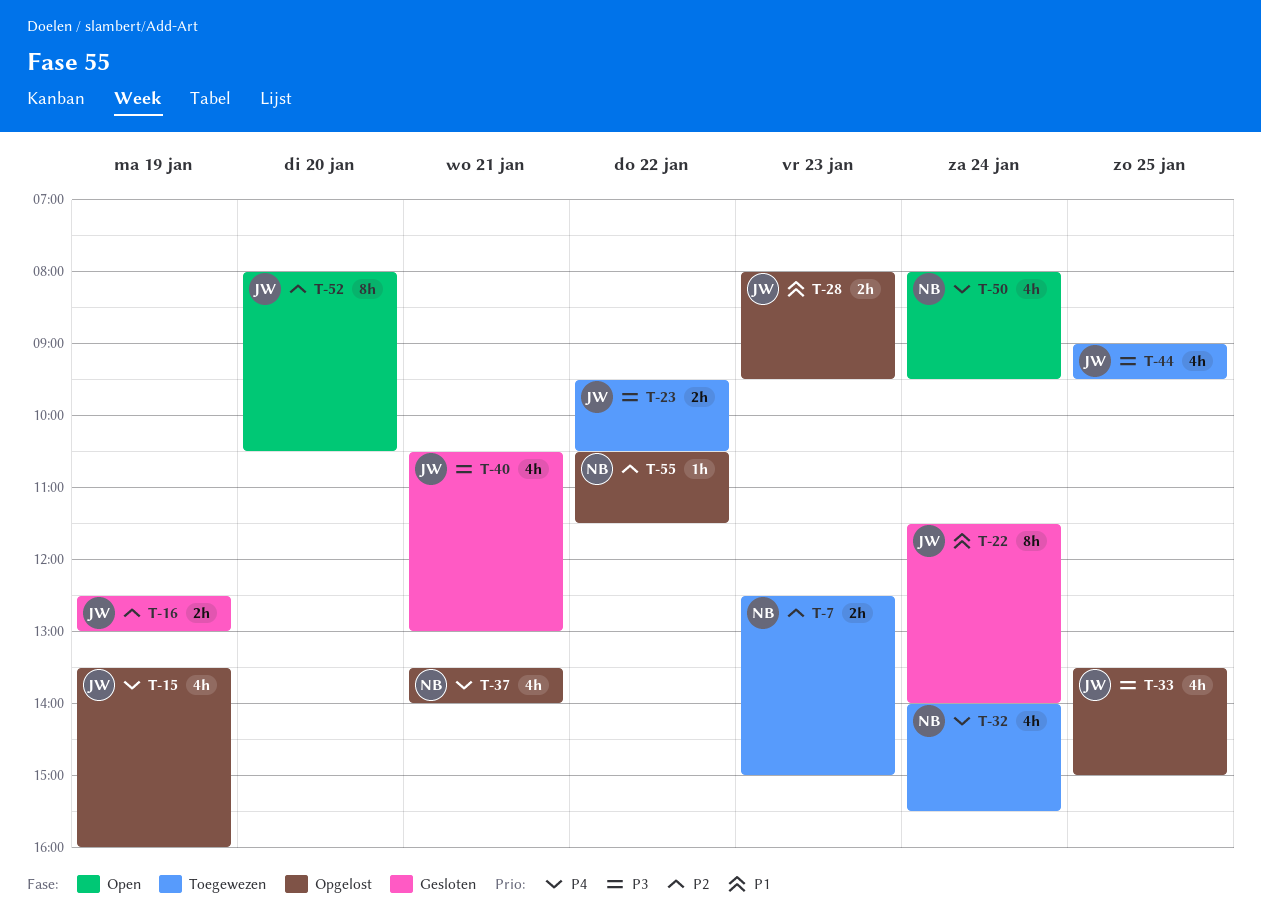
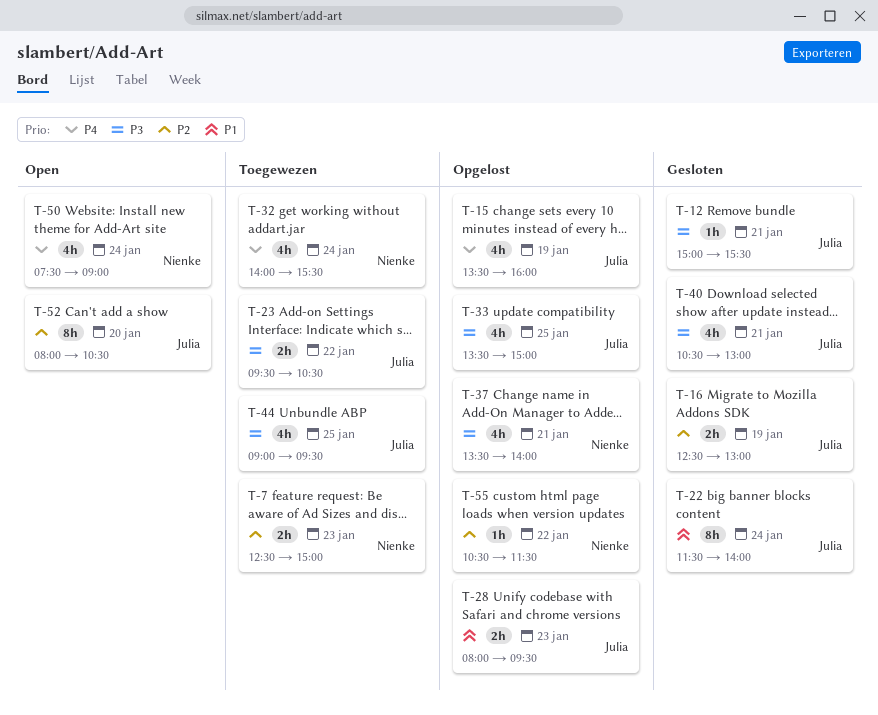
T-12: none -> present
T-37, priority: P4 -> P3
T-50, begins: 08:00 -> 07:30
T-50, ends: 09:30 -> 09:00

